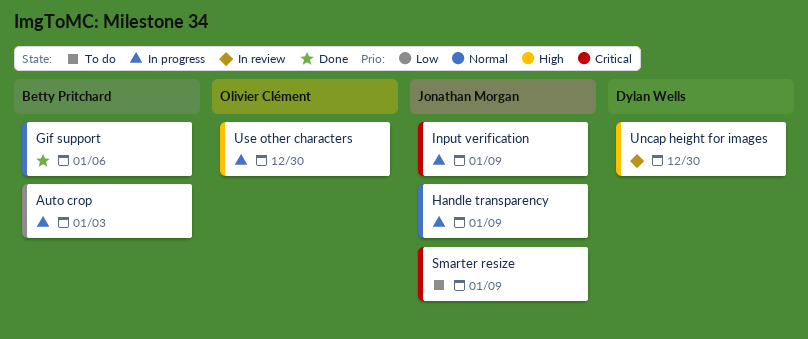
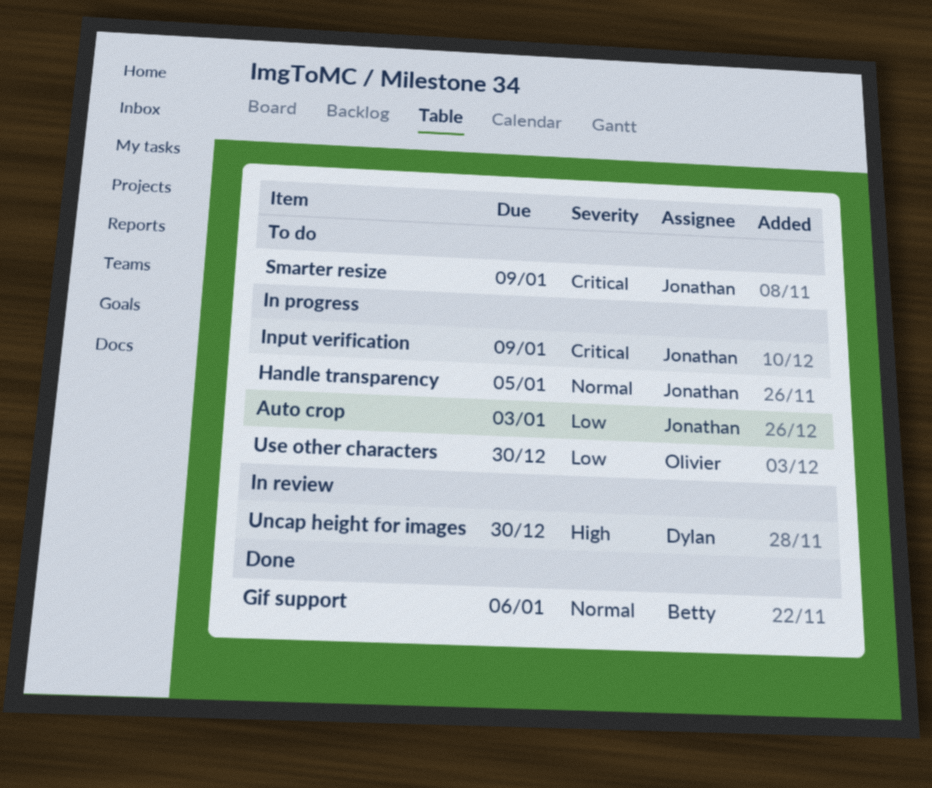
Auto crop, owner: Betty Pritchard -> Jonathan Morgan
Handle transparency, due: Jan 9 -> Jan 5
Use other characters, priority: High -> Low

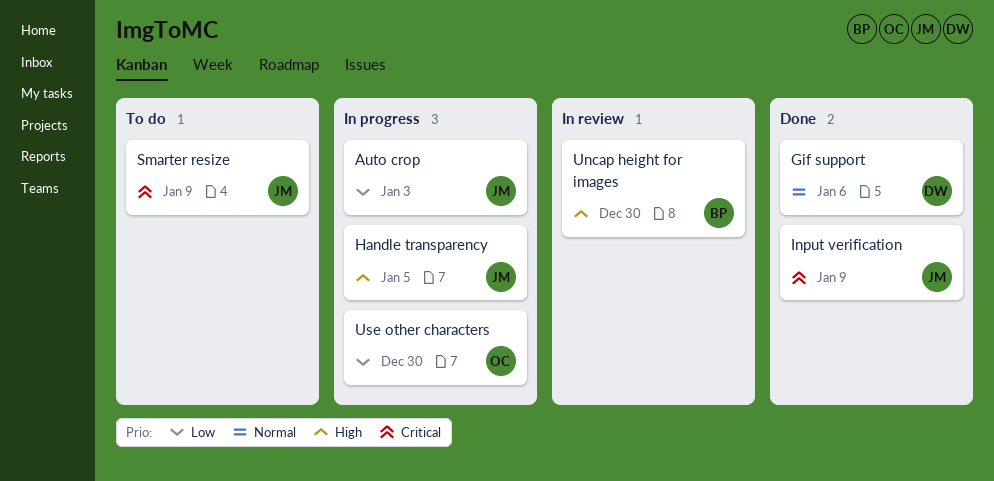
Gif support, owner: Betty -> Dylan
Handle transparency, priority: Normal -> High
Input verification, status: In progress -> Done
Uncap height for images, owner: Dylan -> Betty

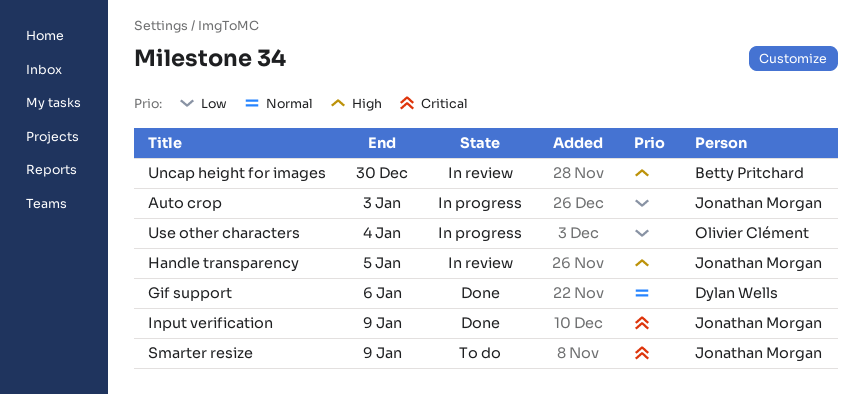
Handle transparency, status: In progress -> In review
Use other characters, due: Dec 30 -> Jan 4

